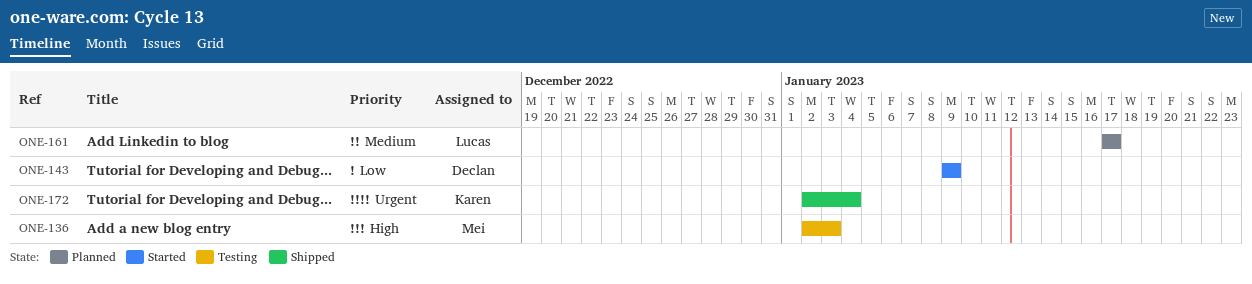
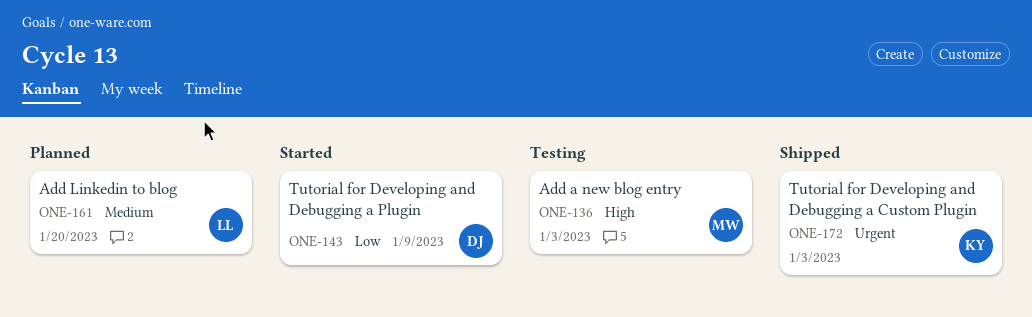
ONE-161, due: Jan 17 -> Jan 20
ONE-172, due: Jan 4 -> Jan 3

